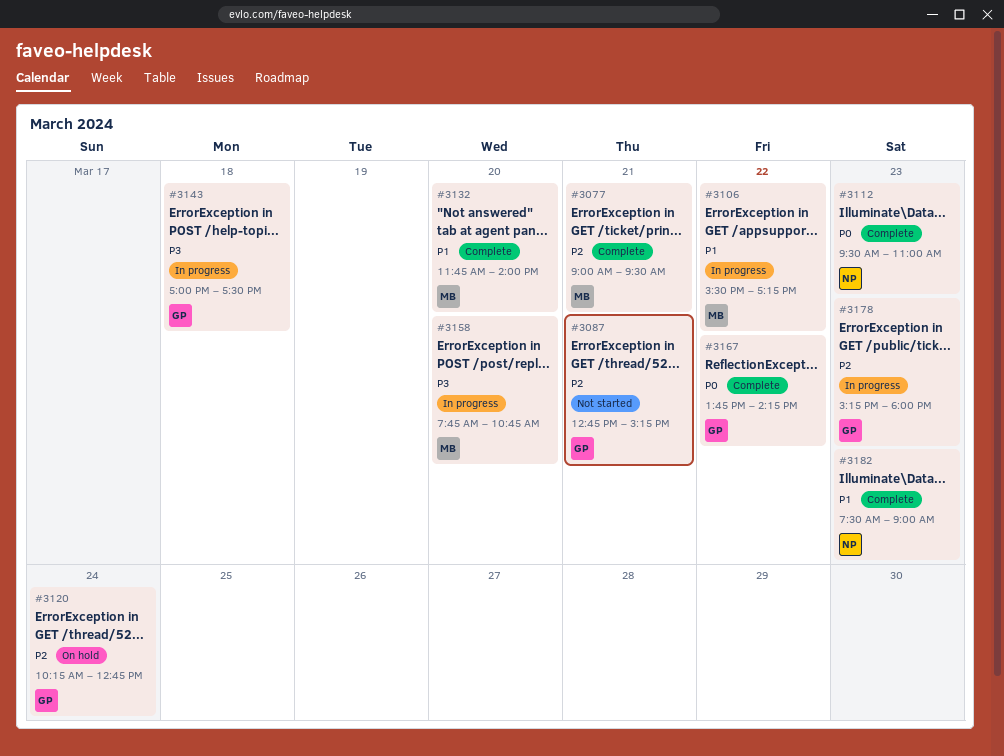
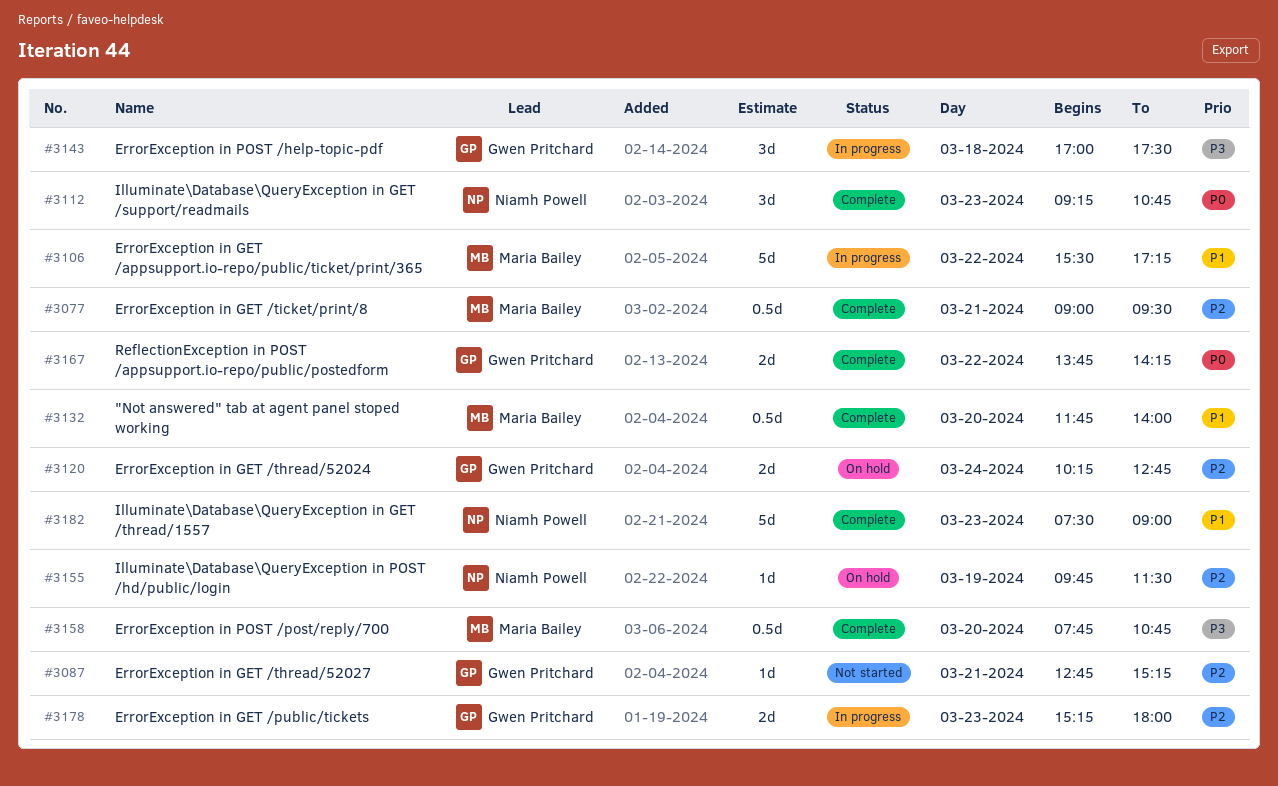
#3112, begins: 09:30 -> 09:15
#3112, ends: 11:00 -> 10:45
#3155: none -> present
#3158, status: In progress -> Complete

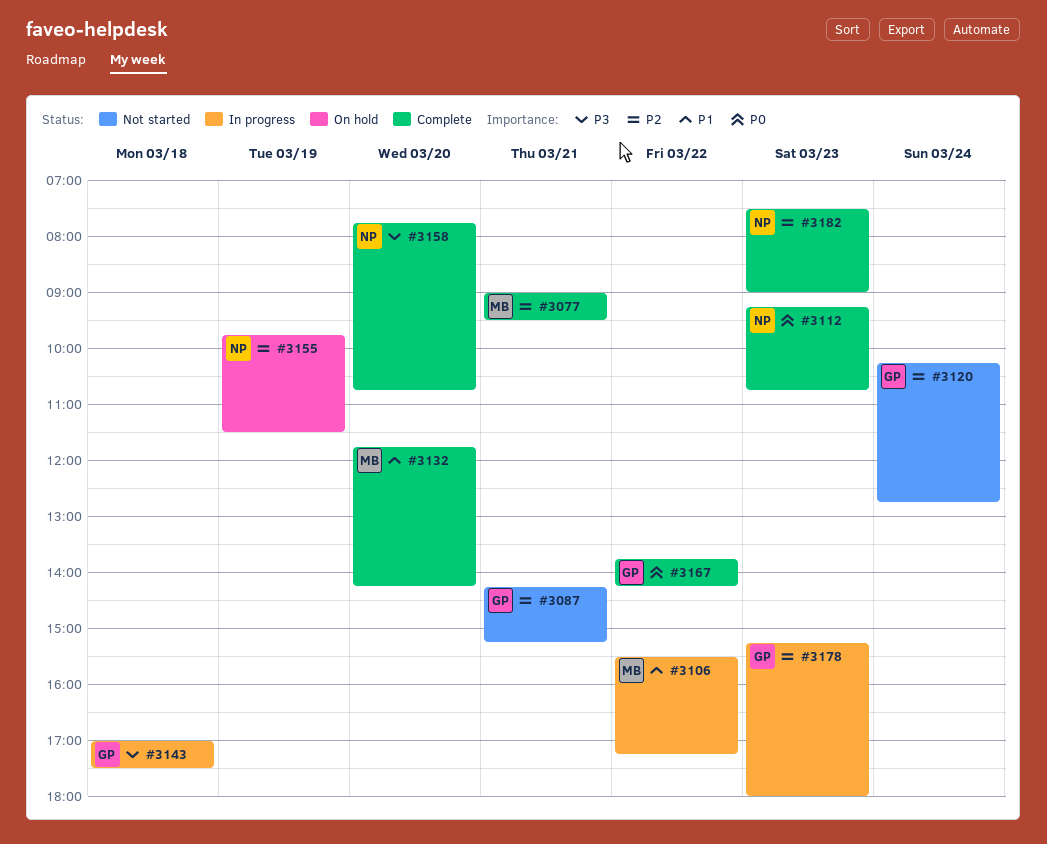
#3087, begins: 12:45 -> 14:15
#3120, status: On hold -> Not started
#3132, ends: 14:00 -> 14:15
#3158, owner: Maria Bailey -> Niamh Powell
#3182, priority: P1 -> P2

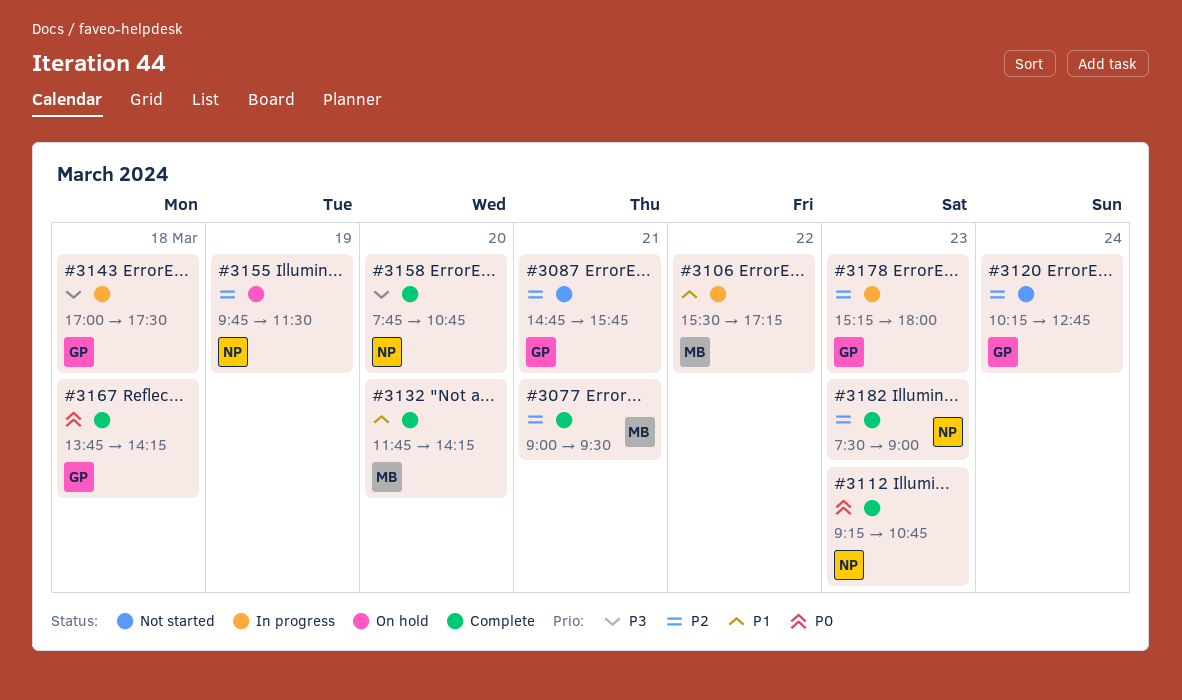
#3087, begins: 14:15 -> 14:45
#3087, ends: 15:15 -> 15:45
#3167, day: Mar 22 -> Mar 18

